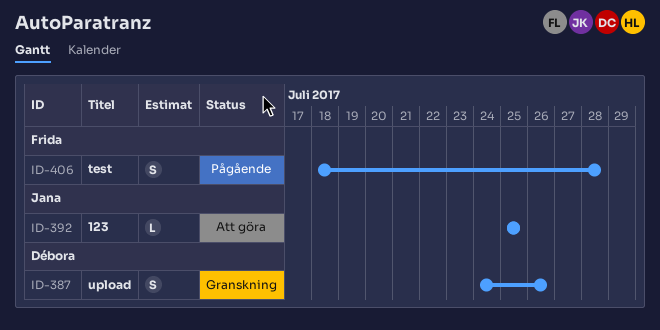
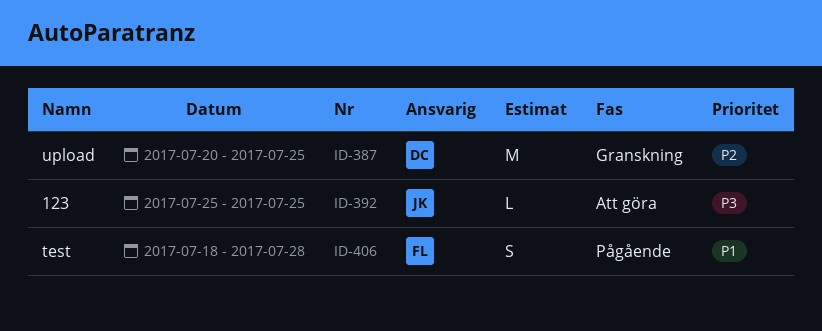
ID-387, estimate: S -> M
ID-387, start: Jul 24 -> Jul 20
ID-387, due: Jul 26 -> Jul 25

